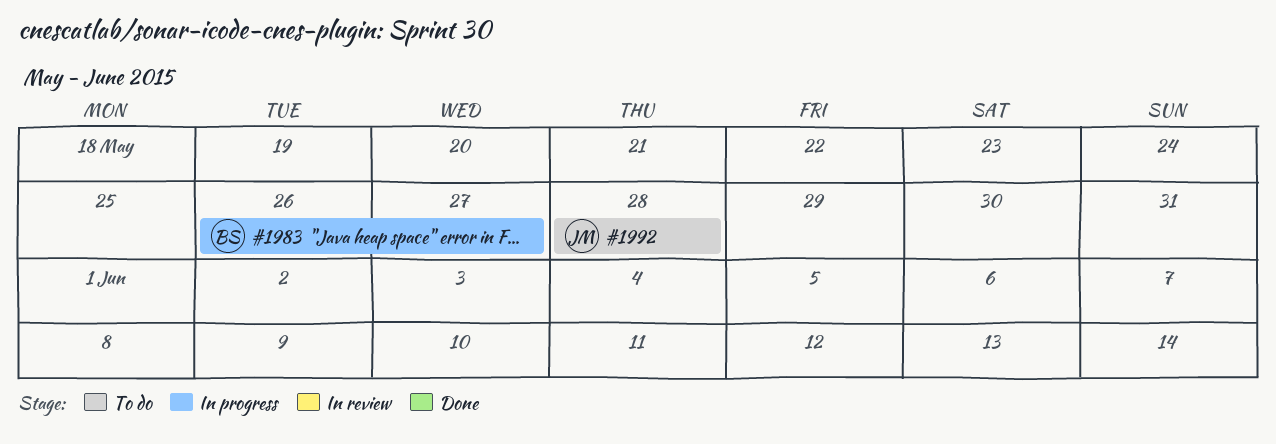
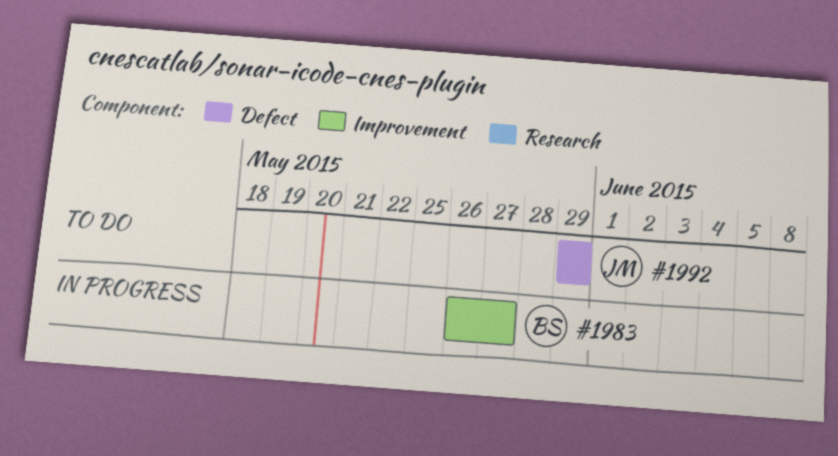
#1992, start: May 28 -> May 29
#1992, due: May 28 -> May 29

